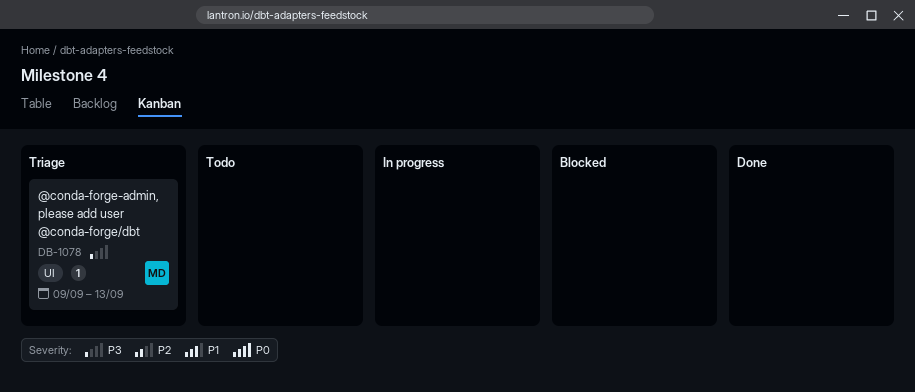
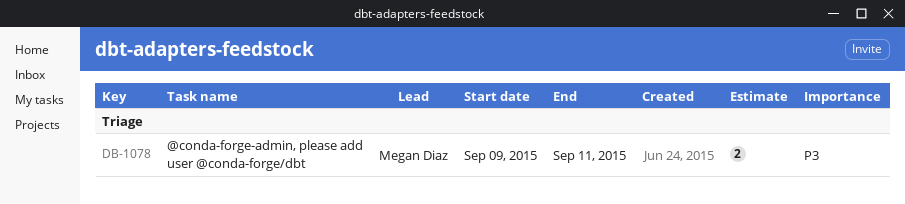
DB-1078, estimate: 1 -> 2
DB-1078, due: Sep 13 -> Sep 11

